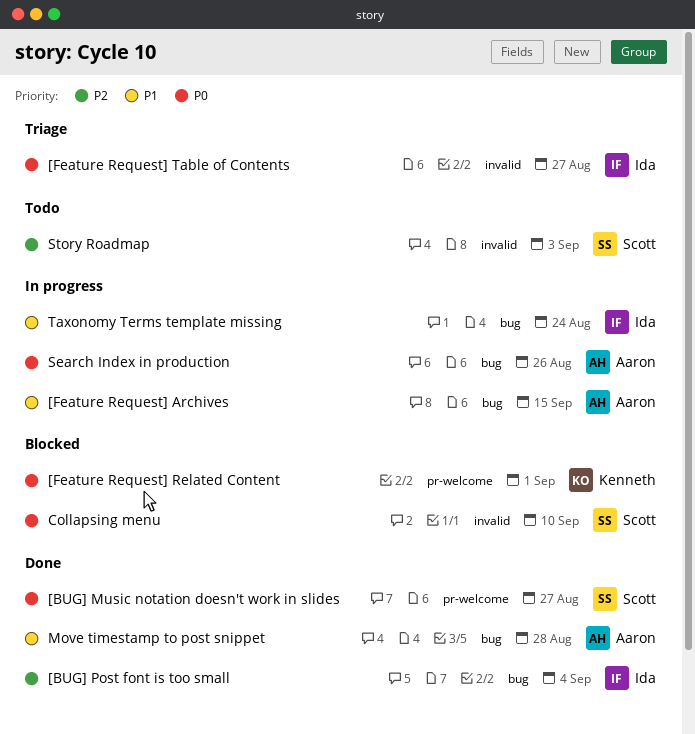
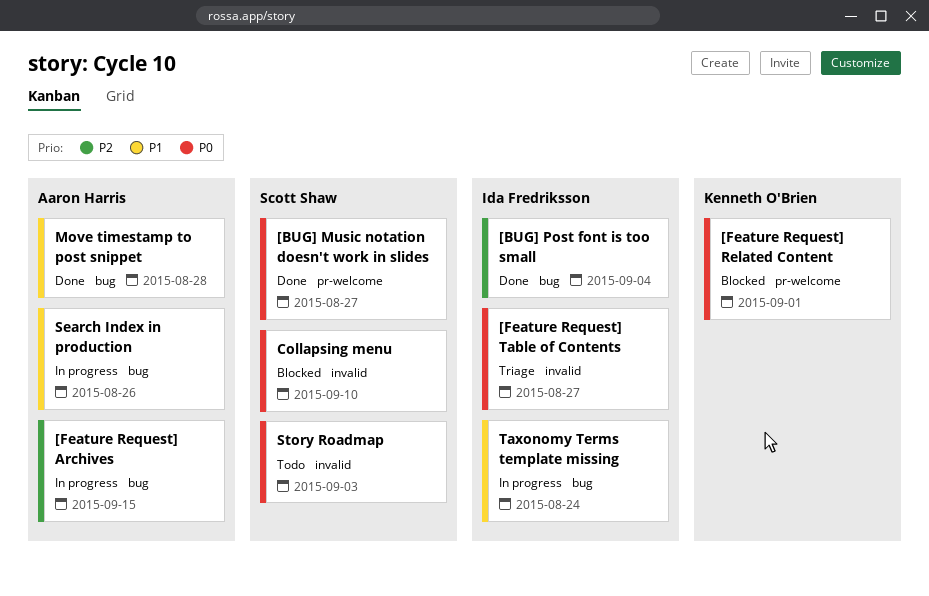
[Feature Request] Archives, priority: P1 -> P2
Search Index in production, priority: P0 -> P1
Story Roadmap, priority: P2 -> P0

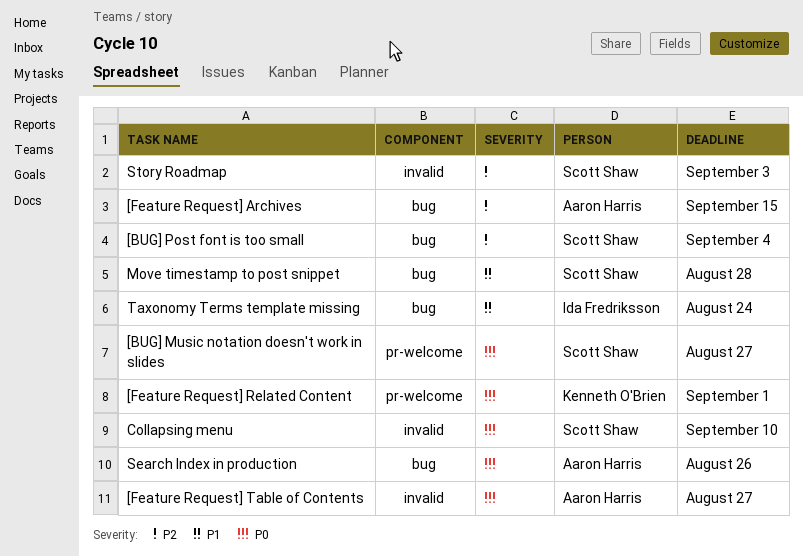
[BUG] Post font is too small, owner: Ida Fredriksson -> Scott Shaw
[Feature Request] Table of Contents, owner: Ida Fredriksson -> Aaron Harris
Move timestamp to post snippet, owner: Aaron Harris -> Scott Shaw
Search Index in production, priority: P1 -> P0
Story Roadmap, priority: P0 -> P2

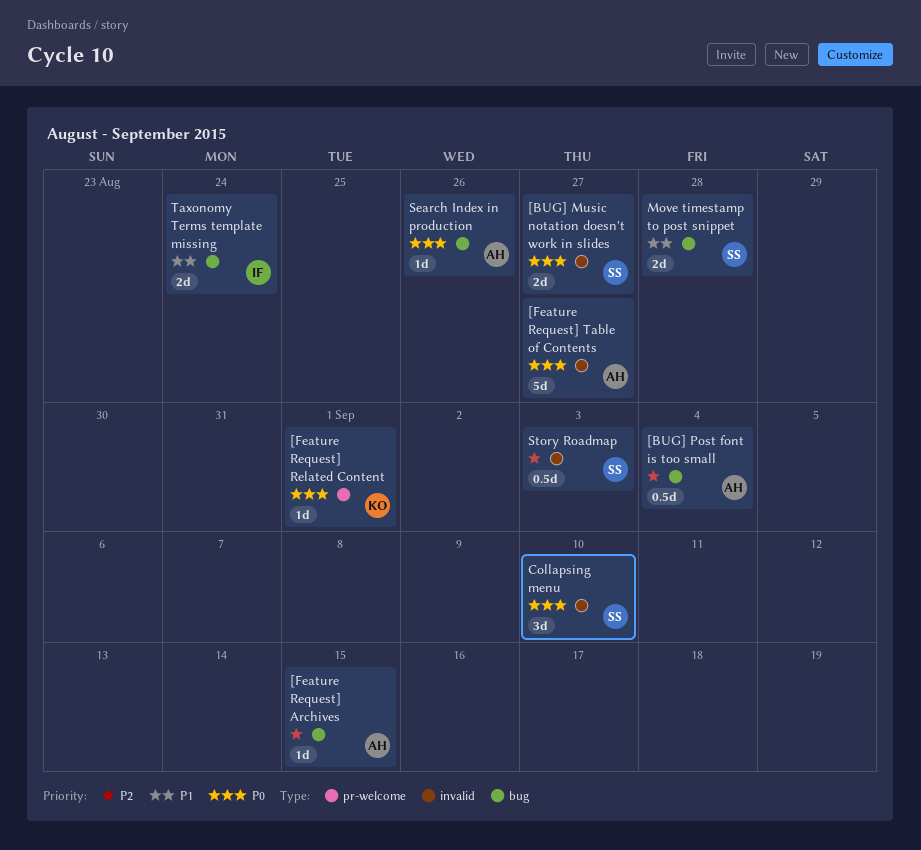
[BUG] Music notation doesn't work in slides, label: pr-welcome -> invalid
[BUG] Post font is too small, owner: Scott Shaw -> Aaron Harris

